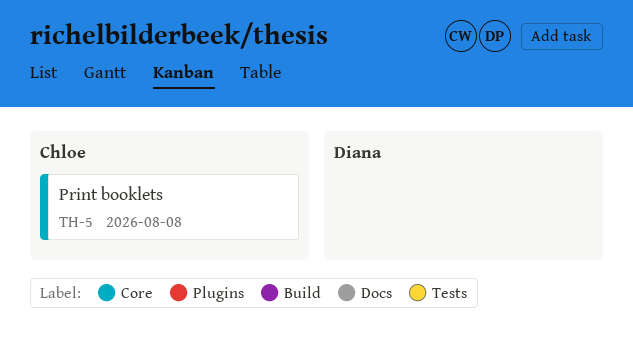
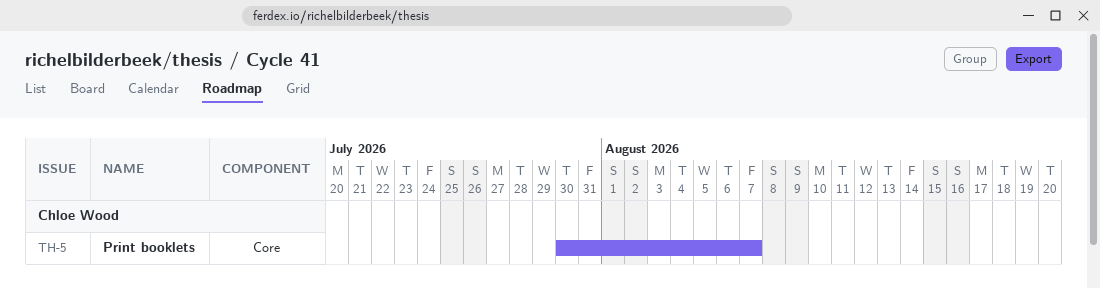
TH-5, due: Aug 8 -> Aug 7

